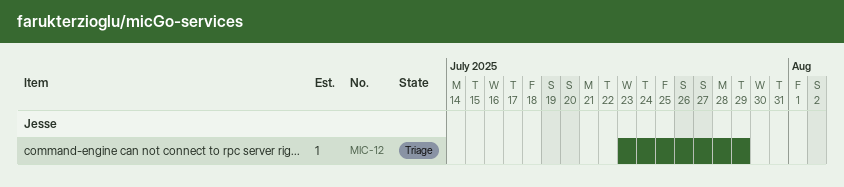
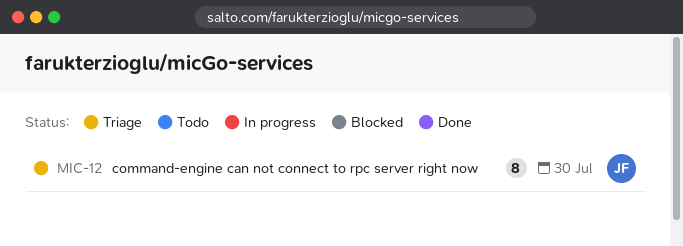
MIC-12, estimate: 1 -> 8
MIC-12, due: Jul 29 -> Jul 30

